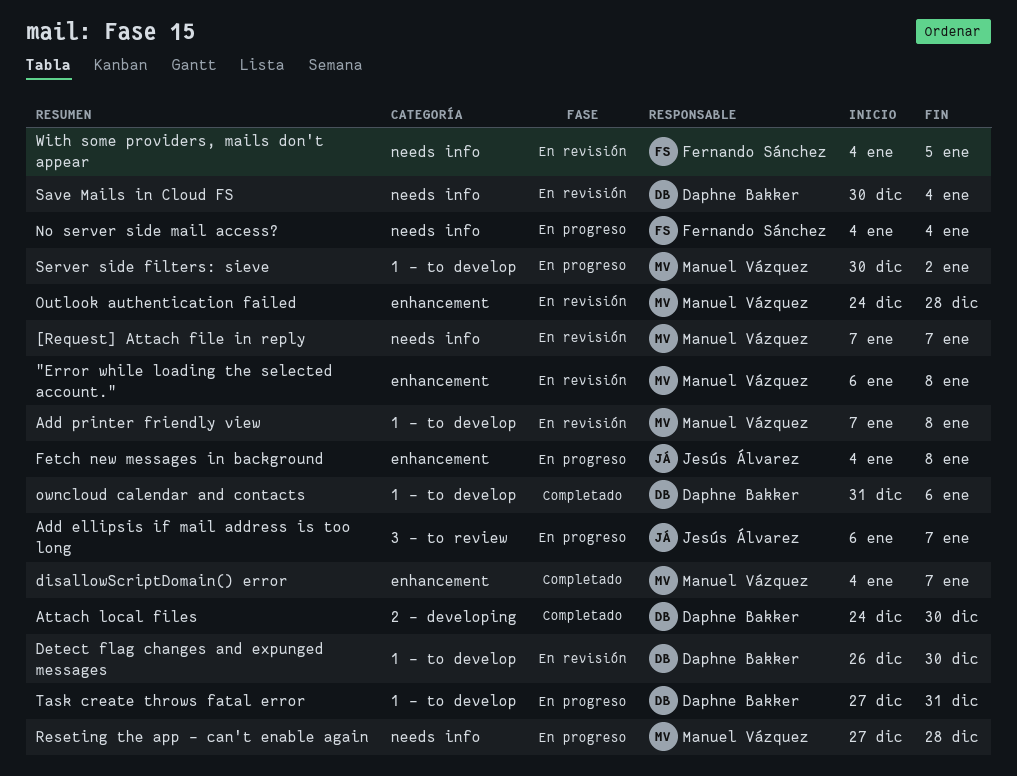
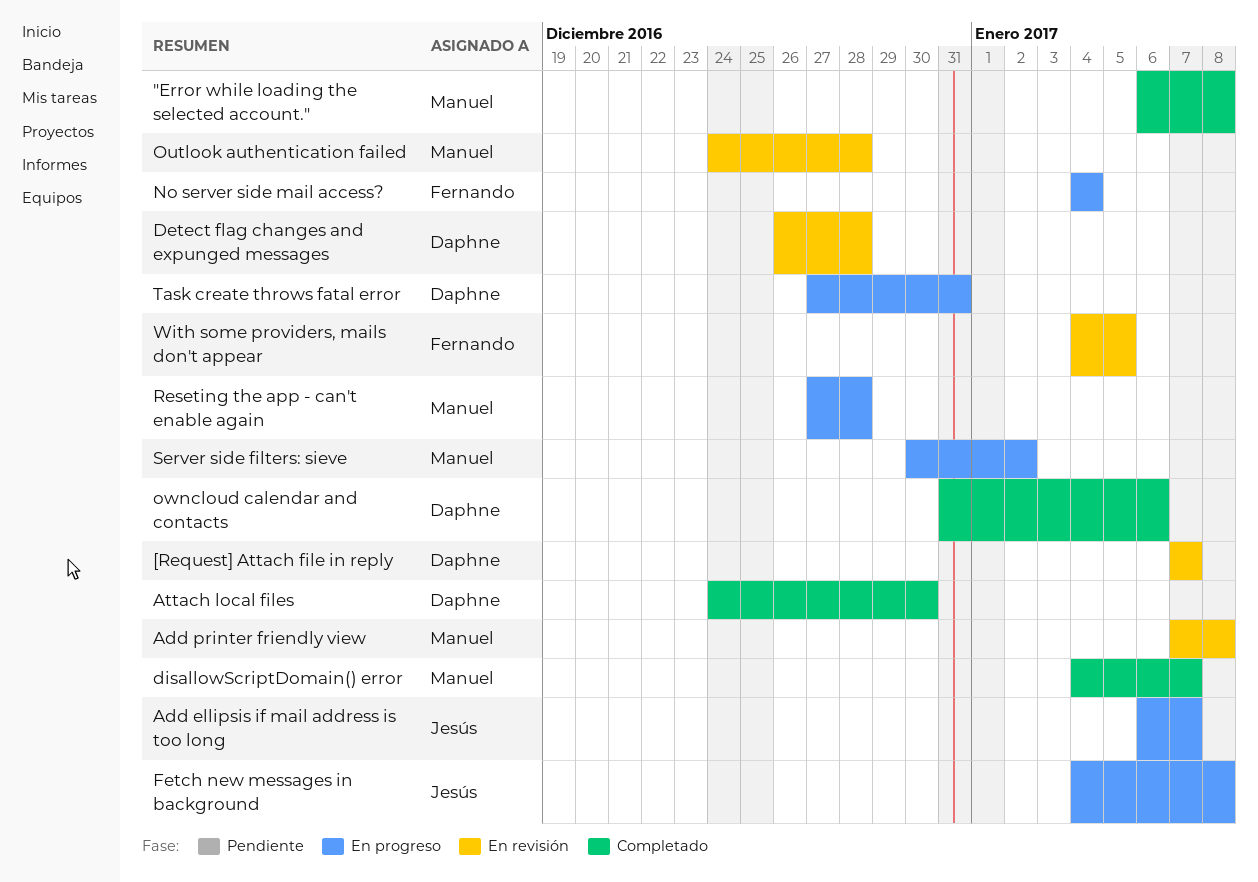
"Error while loading the selected account.", status: En revisión -> Completado
[Request] Attach file in reply, owner: Manuel Vázquez -> Daphne Bakker
Detect flag changes and expunged messages, due: Dec 30 -> Dec 28
Save Mails in Cloud FS: present -> none

